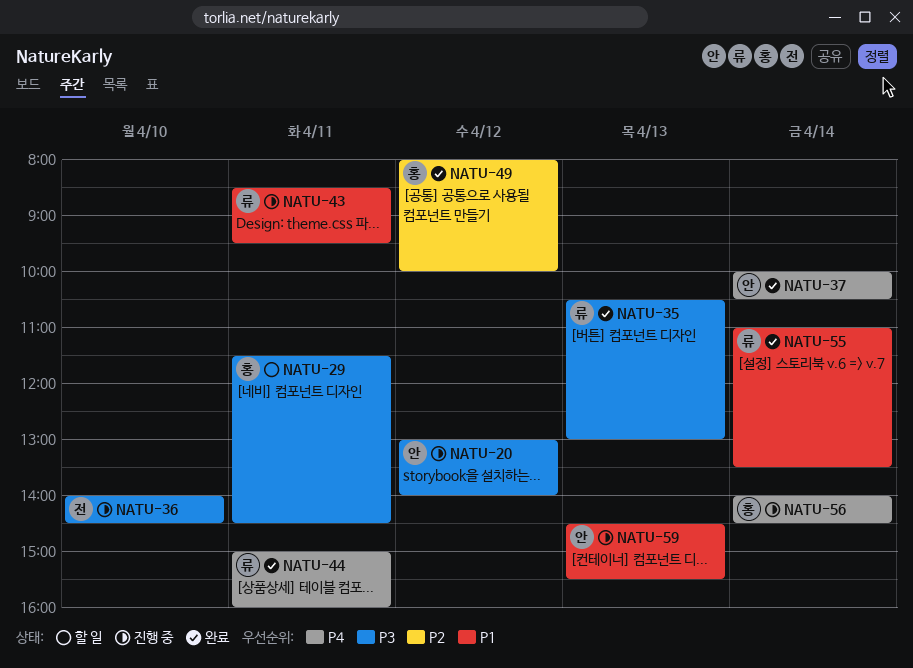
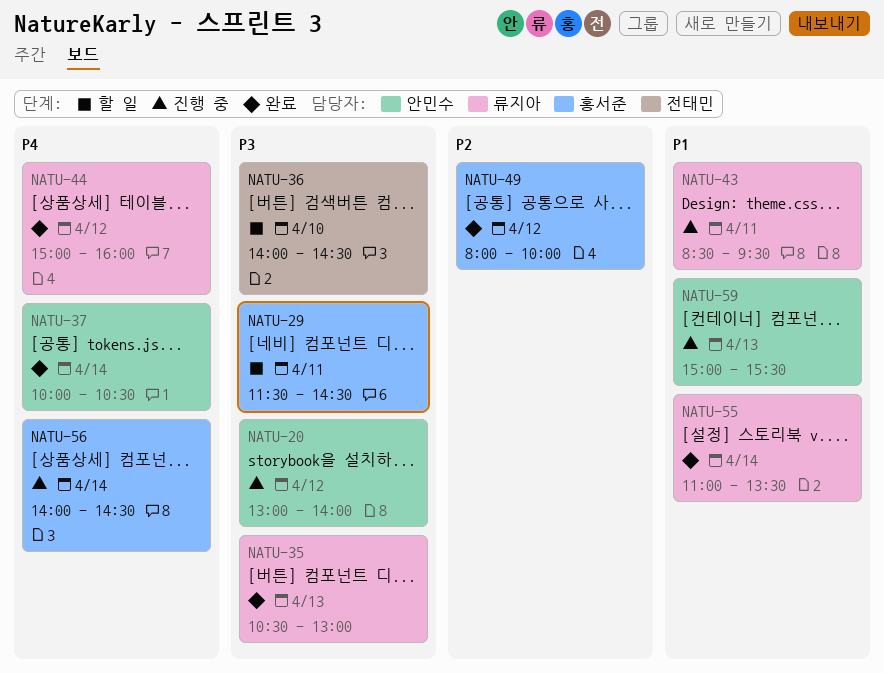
NATU-36, status: 진행 중 -> 할 일
NATU-44, day: Apr 11 -> Apr 12
NATU-59, begins: 14:30 -> 15:00

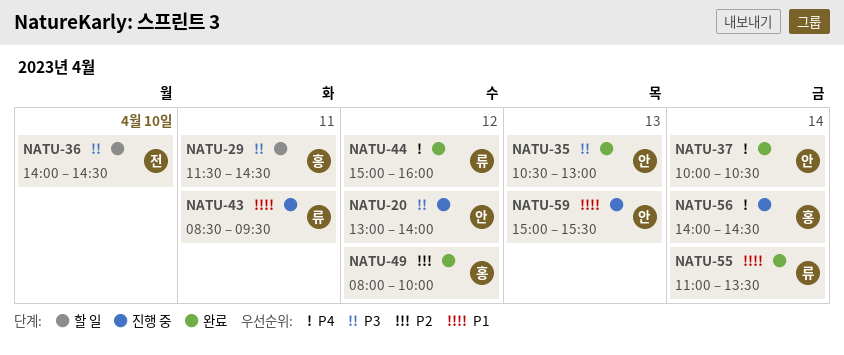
NATU-35, owner: 류지아 -> 안민수

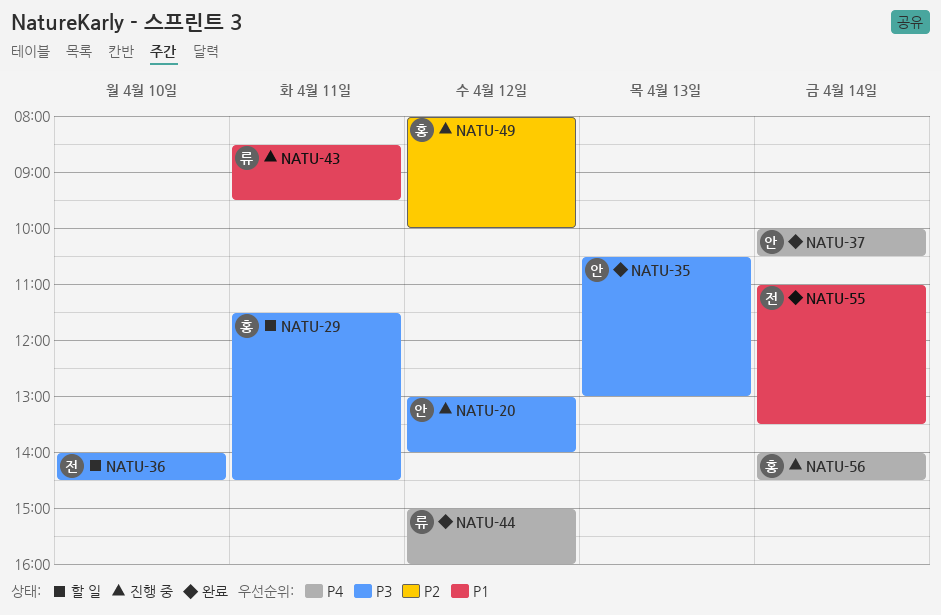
NATU-49, status: 완료 -> 진행 중
NATU-55, owner: 류 -> 전
NATU-59: present -> none

